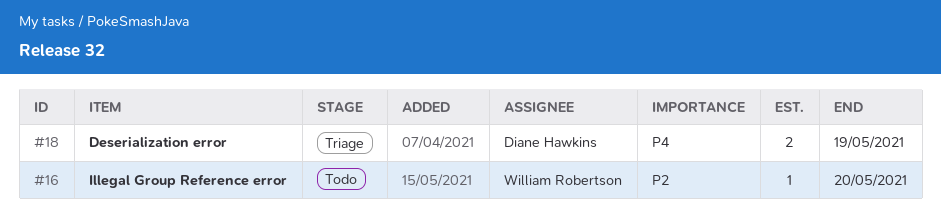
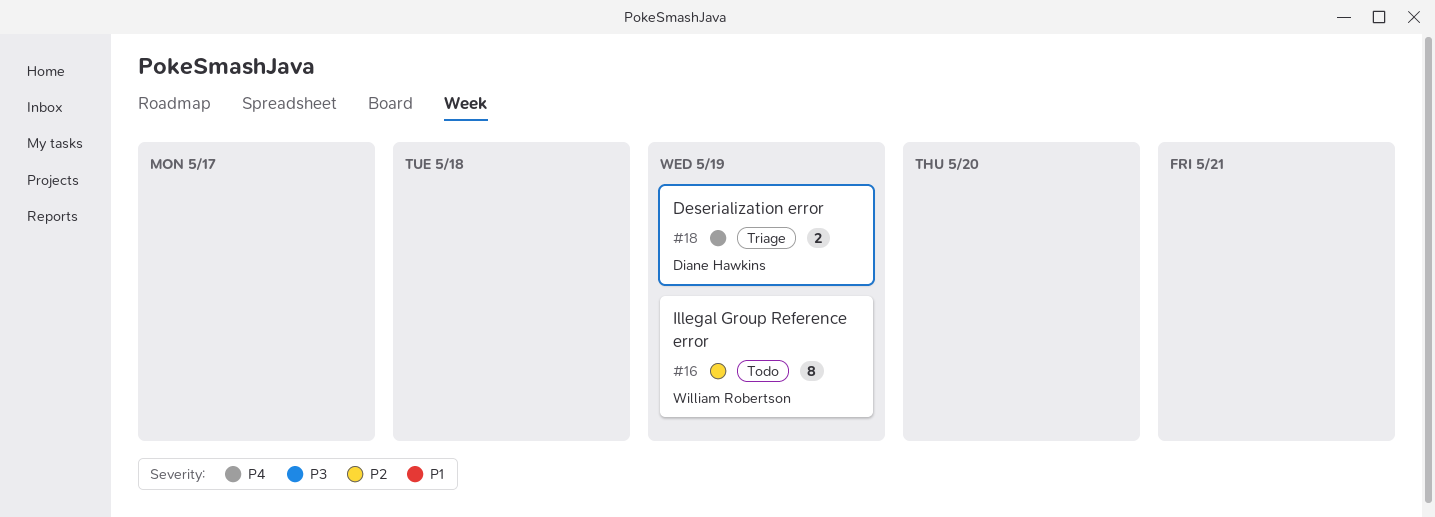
#16, estimate: 1 -> 8
#16, due: May 20 -> May 19

